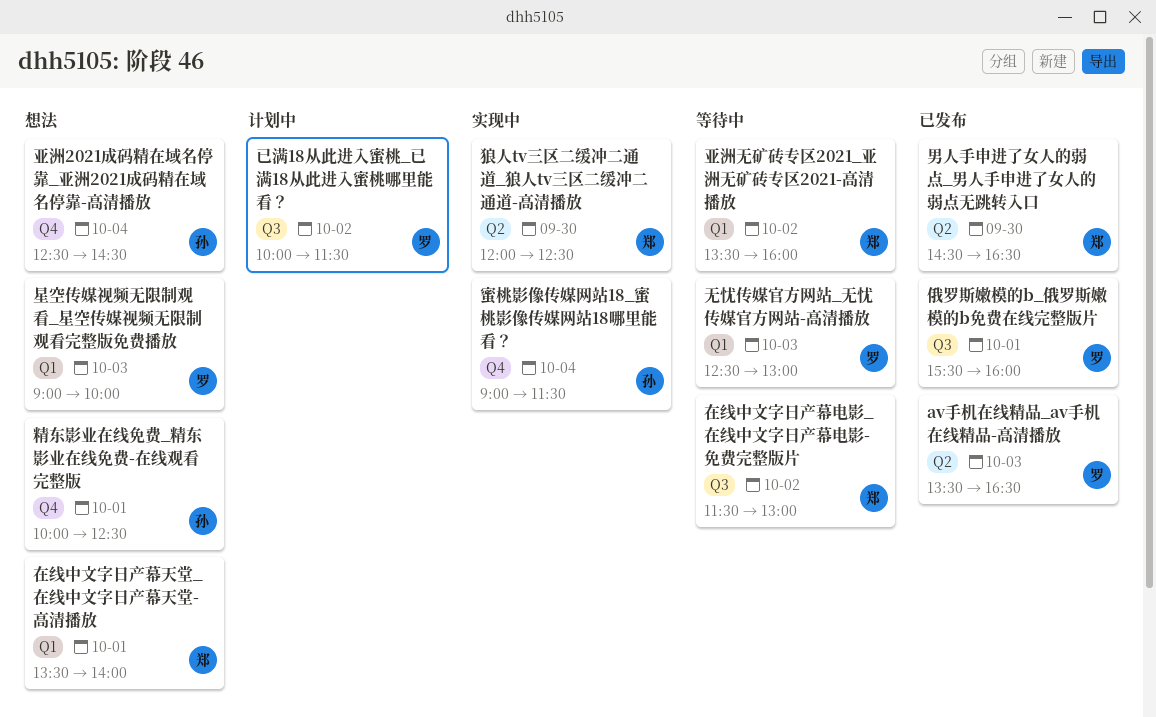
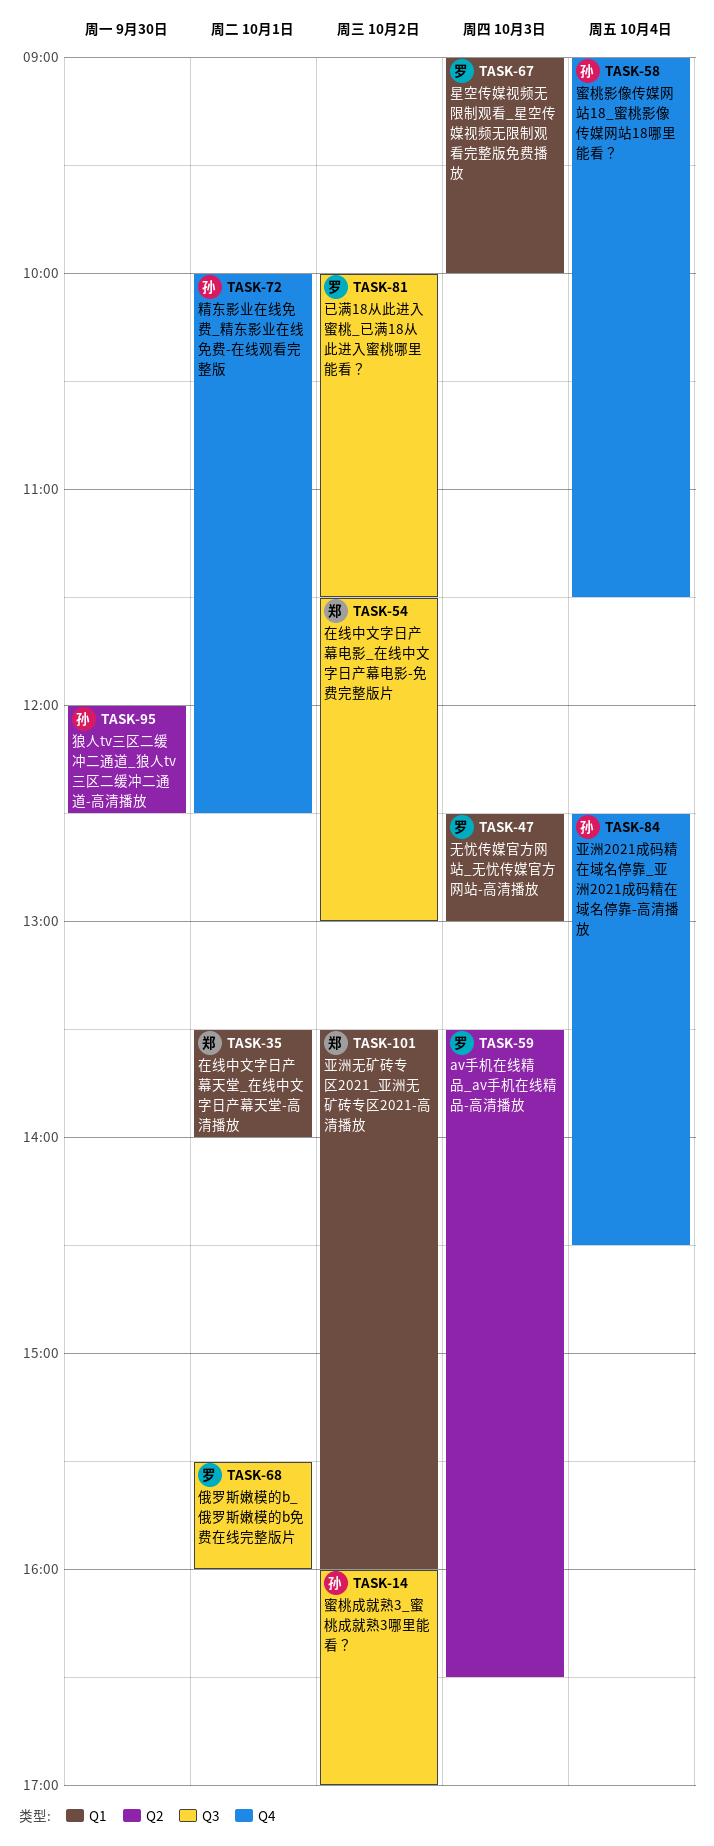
狼人tv三区二缓冲二通道_狼人tv三区二缓冲二通道-高清播放, owner: 郑 -> 孙
男人手申进了女人的弱点_男人手申进了女人的弱点无跳转入口: present -> none
蜜桃成就熟3_蜜桃成就熟3哪里能看？: none -> present

